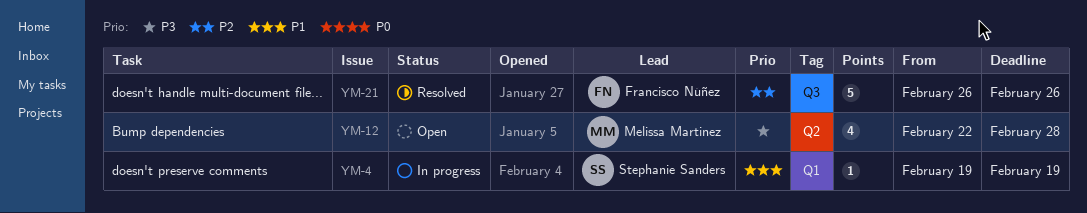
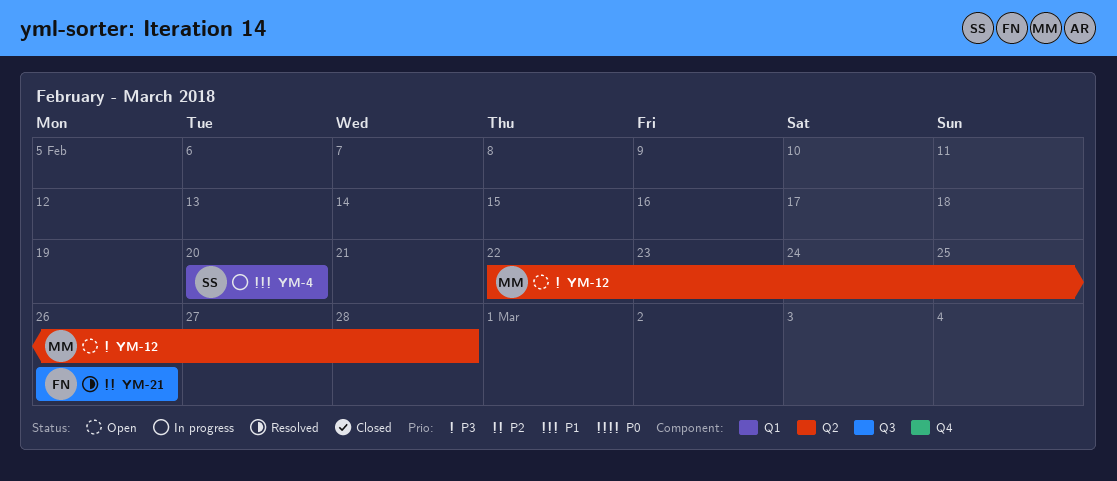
YM-4, start: Feb 19 -> Feb 20
YM-4, due: Feb 19 -> Feb 20

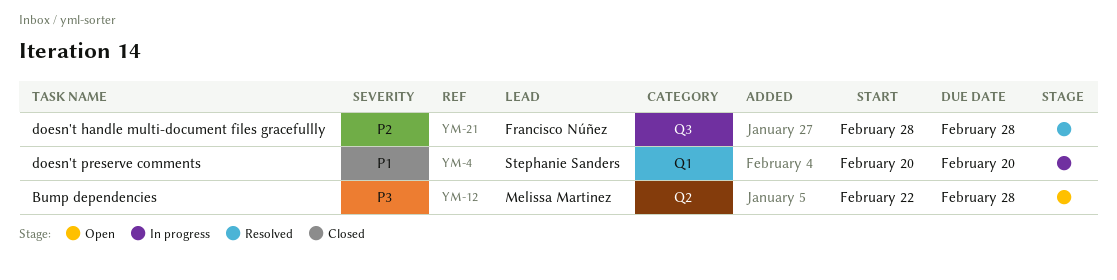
YM-21, start: Feb 26 -> Feb 28
YM-21, due: Feb 26 -> Feb 28

